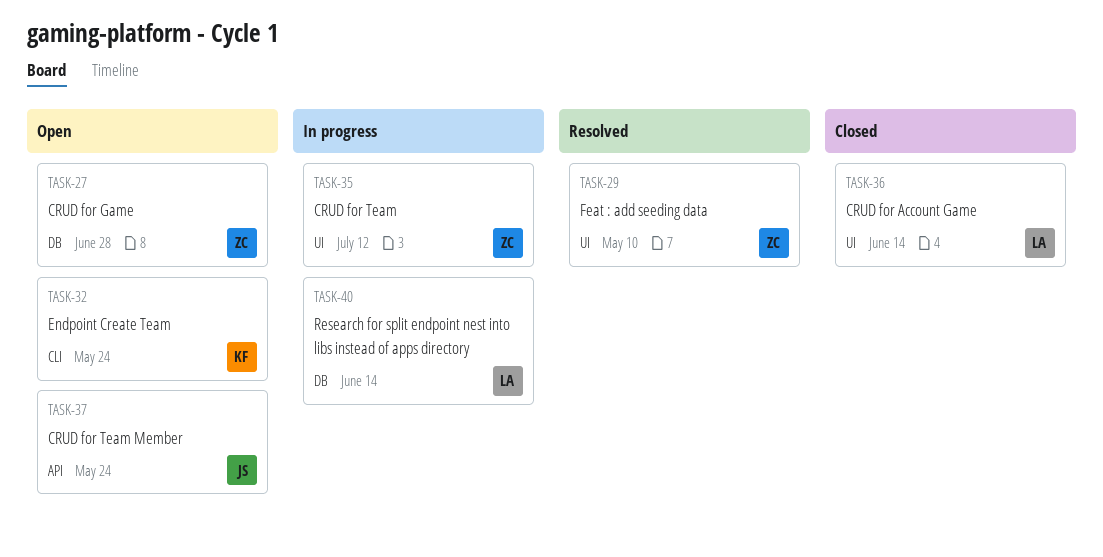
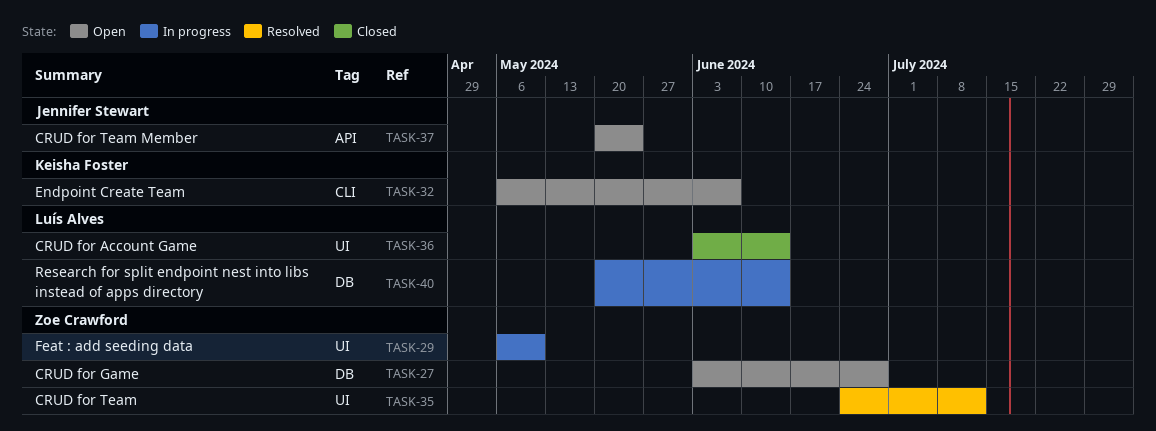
TASK-29, status: Resolved -> In progress
TASK-32, due: May 24 -> Jun 7
TASK-35, status: In progress -> Resolved

